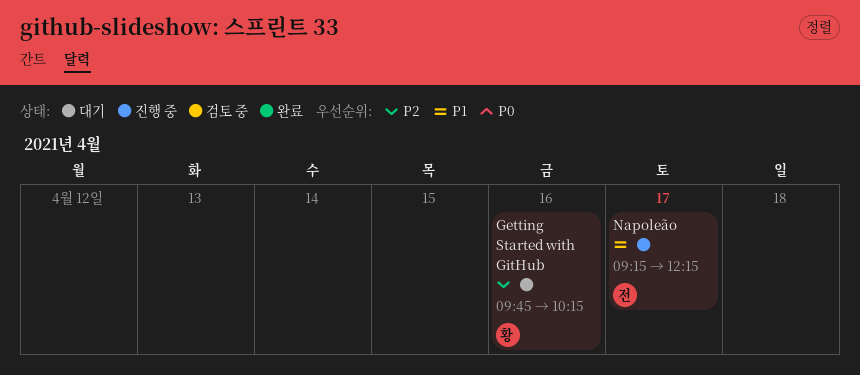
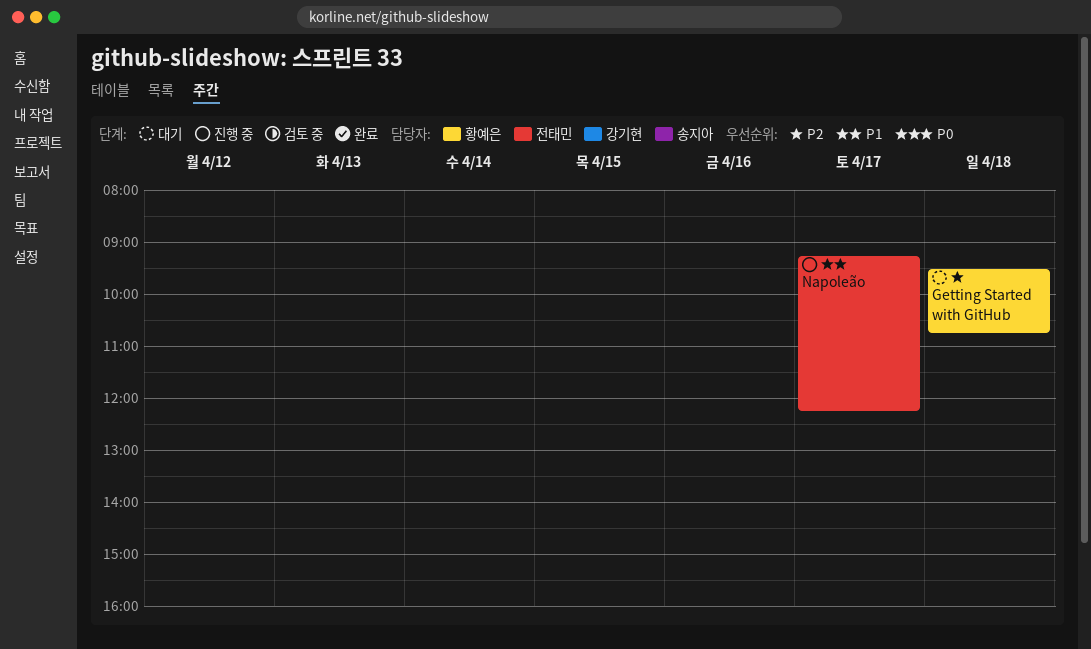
Getting Started with GitHub, day: Apr 16 -> Apr 18
Getting Started with GitHub, begins: 09:45 -> 09:30
Getting Started with GitHub, ends: 10:15 -> 10:45

